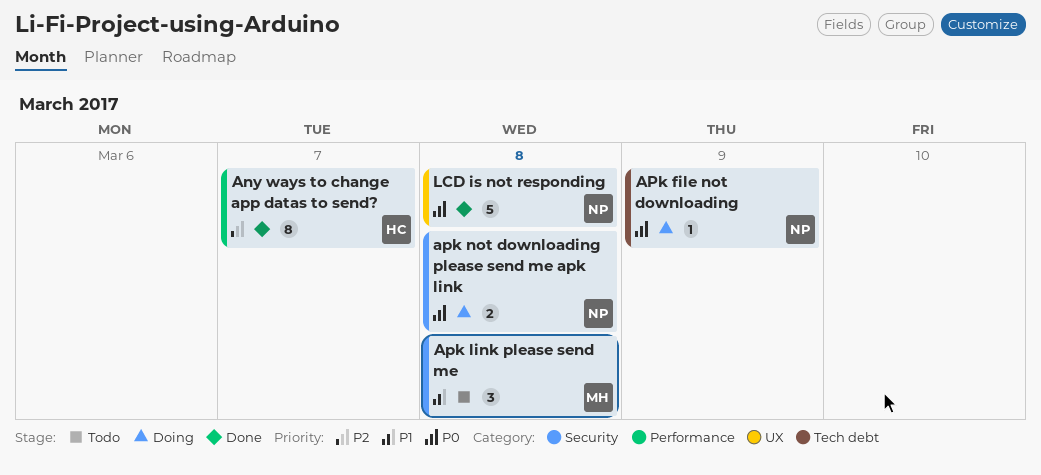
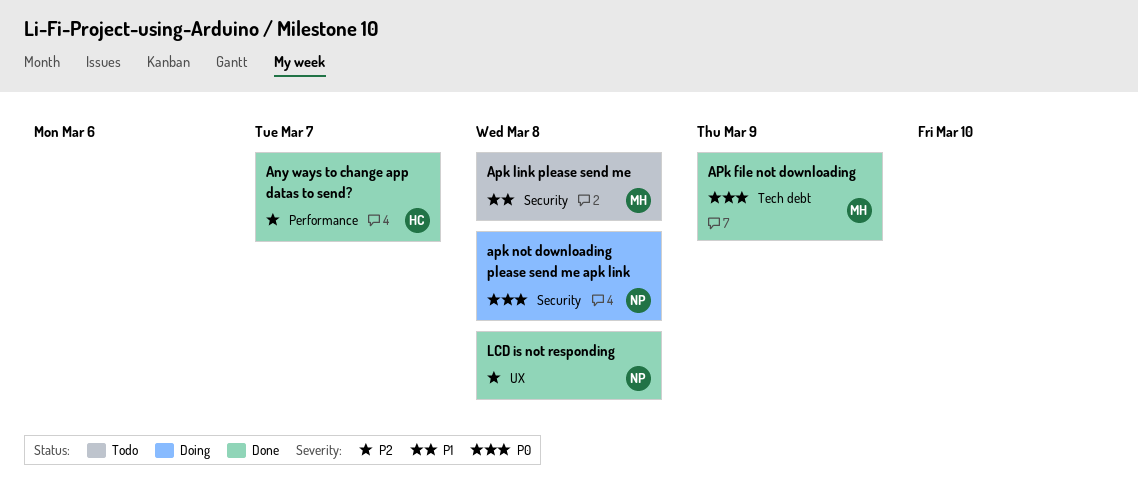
APk file not downloading, status: Doing -> Done
APk file not downloading, owner: NP -> MH
LCD is not responding, priority: P0 -> P2

